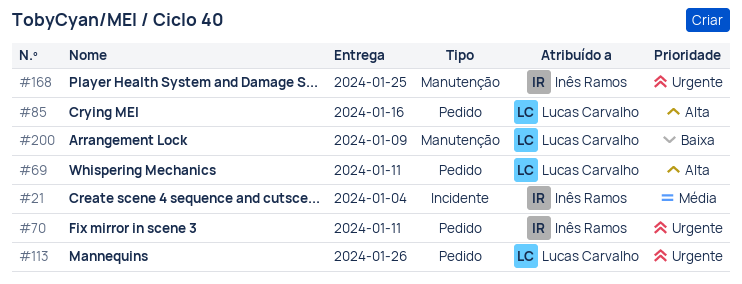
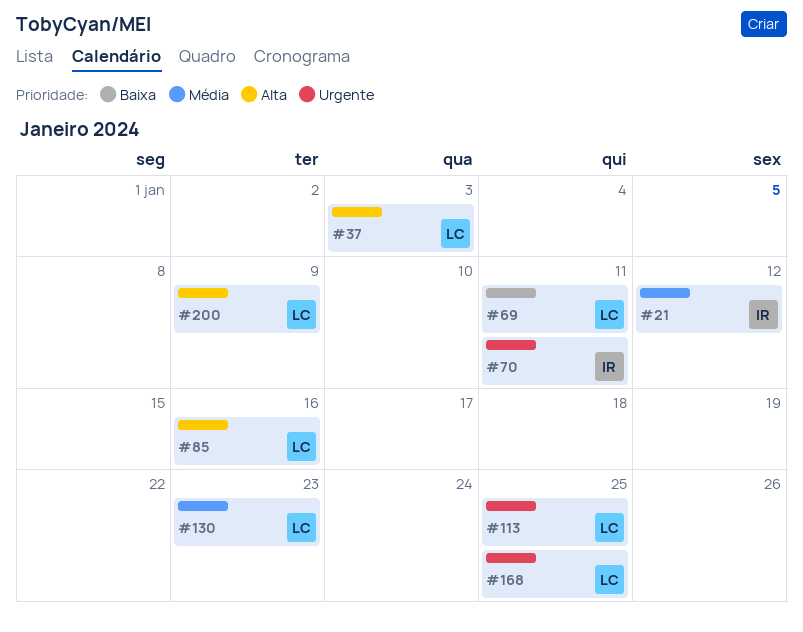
#21, due: Jan 4 -> Jan 12
#37: none -> present
#69, priority: Alta -> Baixa
#113, due: Jan 26 -> Jan 25
#130: none -> present
#168, owner: Inês Ramos -> Lucas Carvalho
#200, priority: Baixa -> Alta

